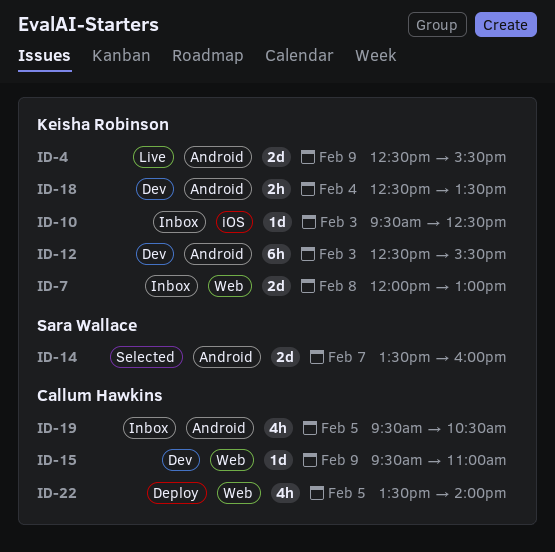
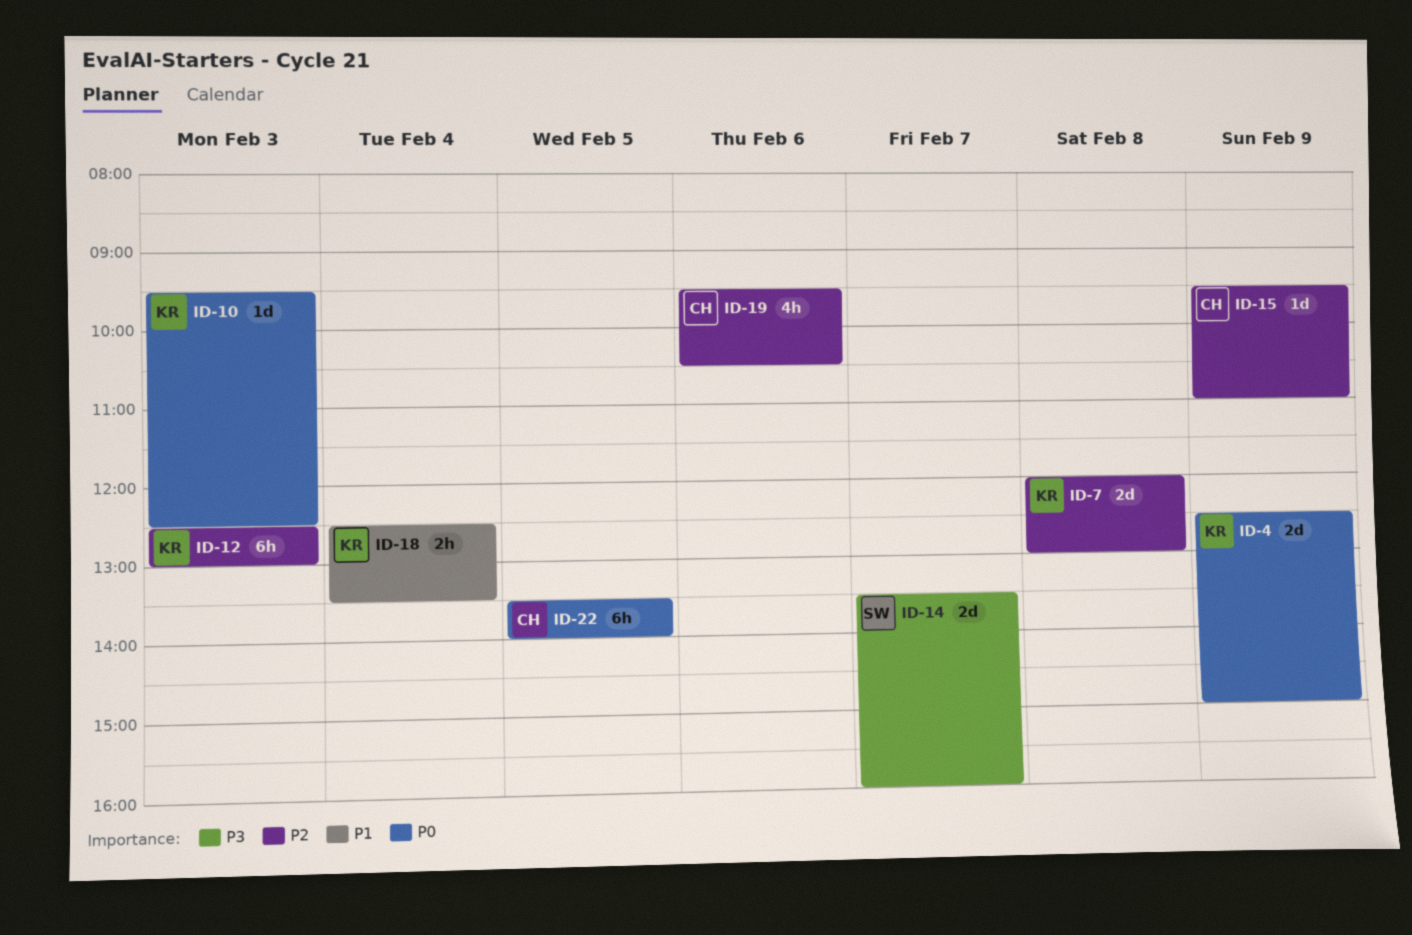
ID-4, ends: 15:30 -> 15:00
ID-12, ends: 15:30 -> 13:00
ID-19, day: Feb 5 -> Feb 6
ID-22, estimate: 4h -> 6h

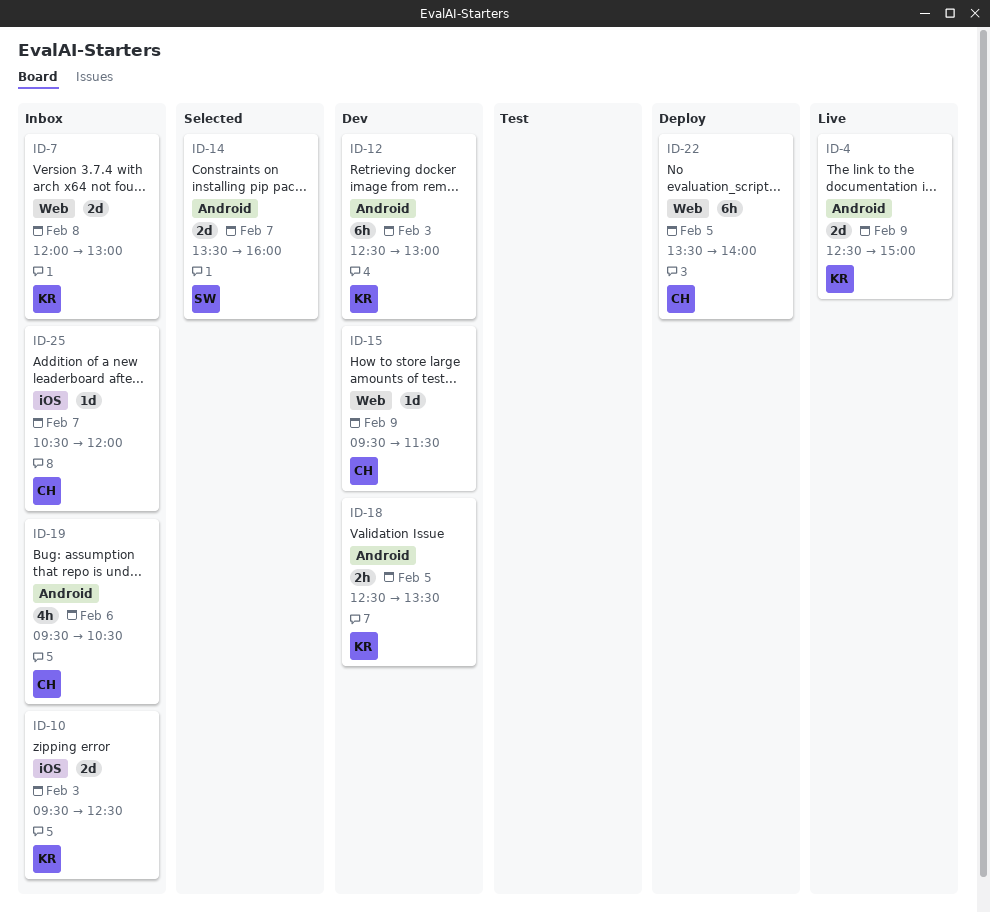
ID-10, estimate: 1d -> 2d
ID-15, ends: 11:00 -> 11:30
ID-18, day: Feb 4 -> Feb 5
ID-25: none -> present

